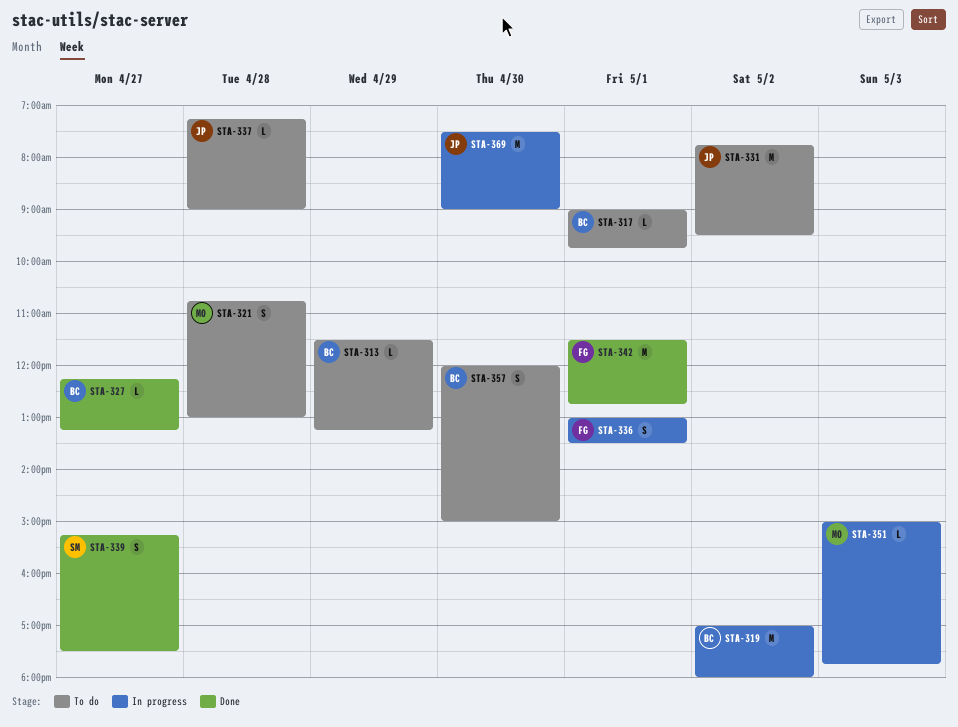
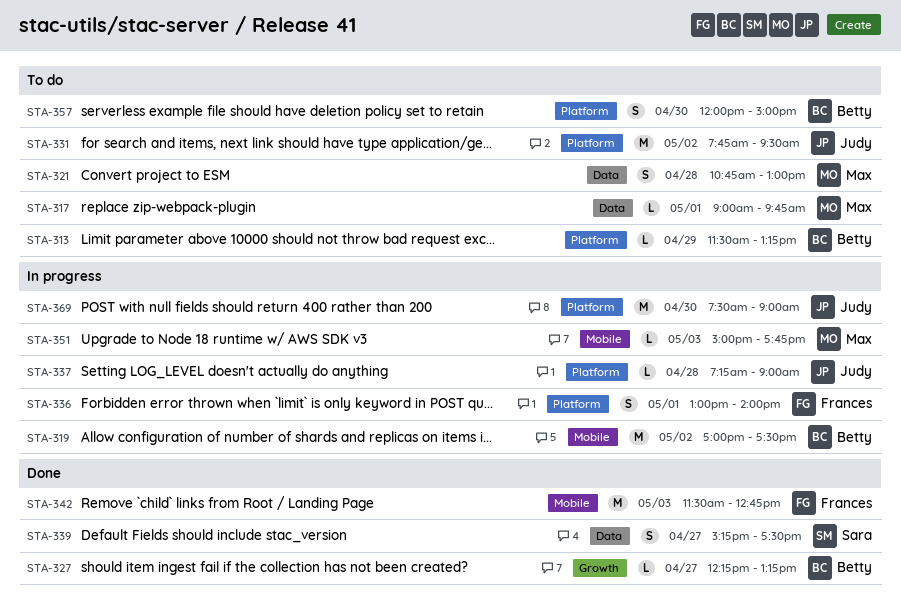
STA-317, owner: Betty -> Max
STA-319, ends: 18:00 -> 17:30
STA-336, ends: 13:30 -> 14:00
STA-337, status: To do -> In progress
STA-342, day: May 1 -> May 3

